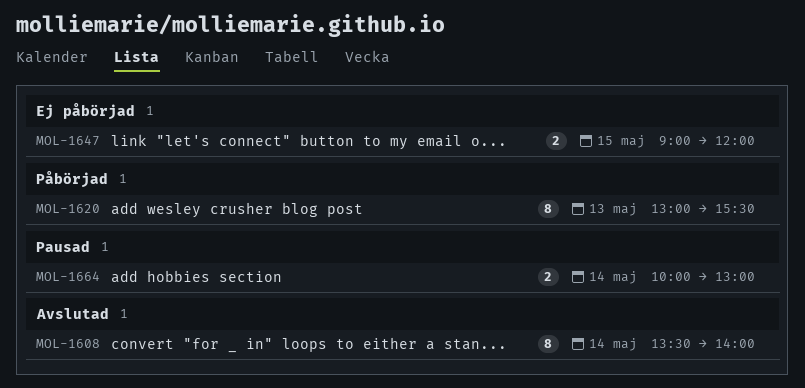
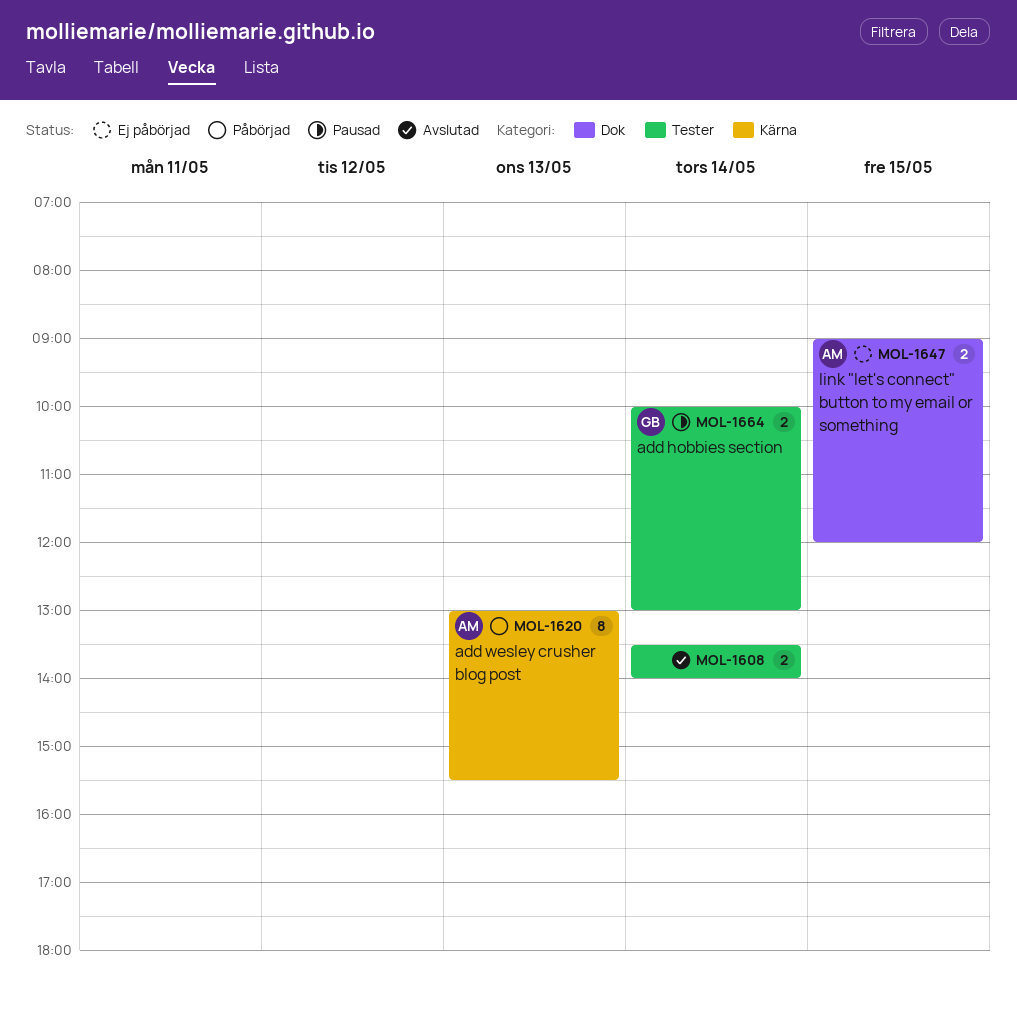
MOL-1608, estimate: 8 -> 2

